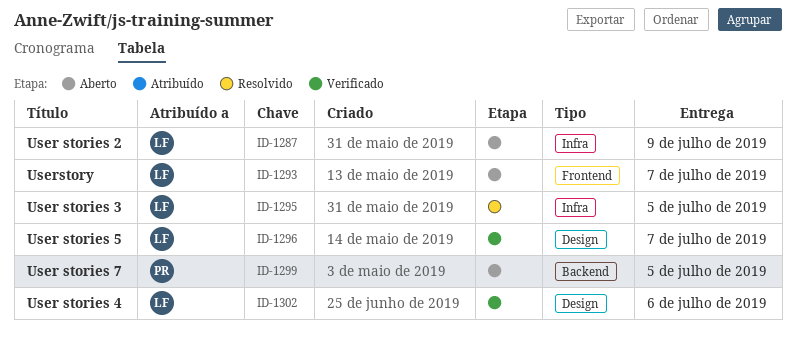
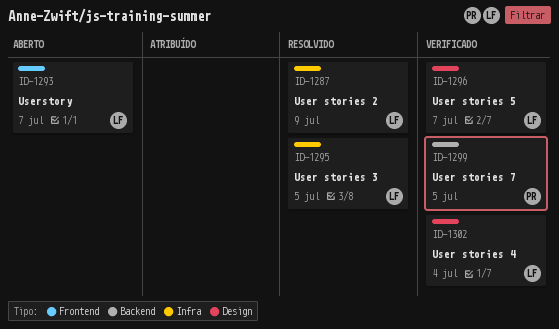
ID-1287, status: Aberto -> Resolvido
ID-1299, status: Aberto -> Verificado
ID-1302, due: Jul 6 -> Jul 4

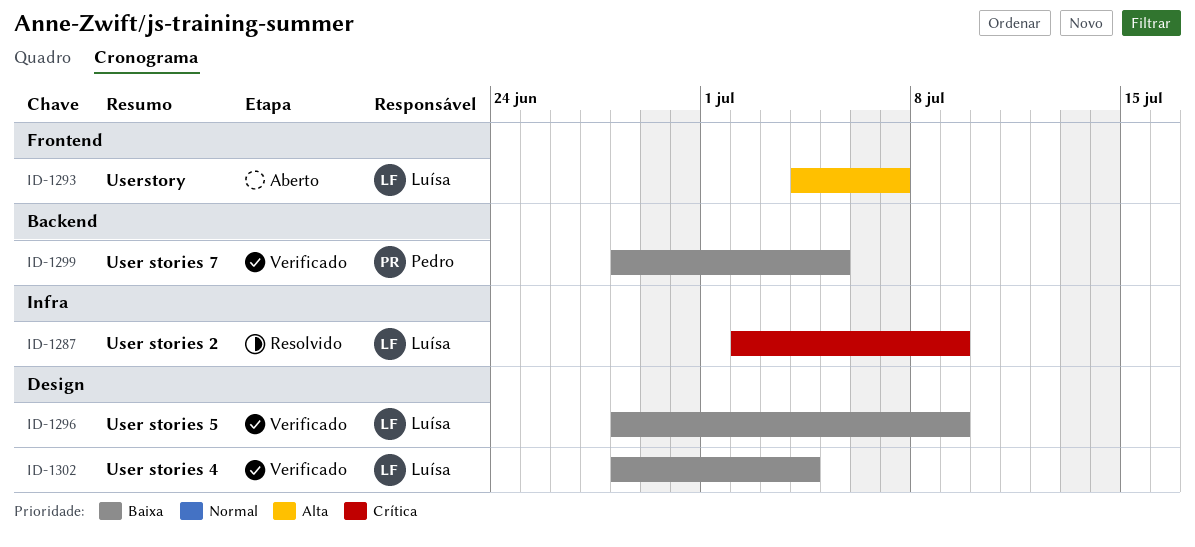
ID-1295: present -> none
ID-1296, due: Jul 7 -> Jul 9

